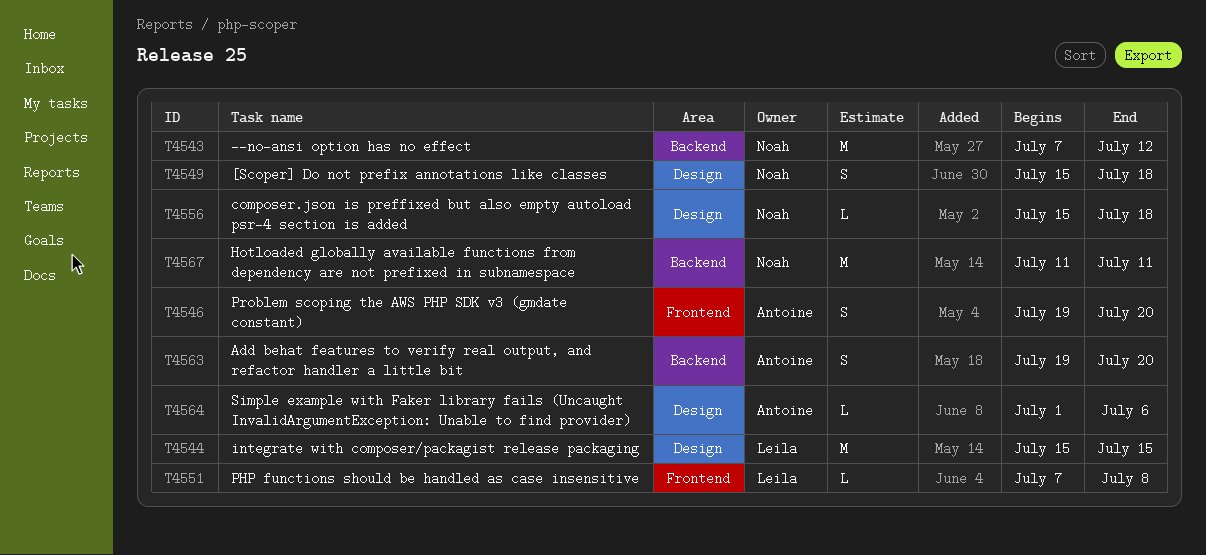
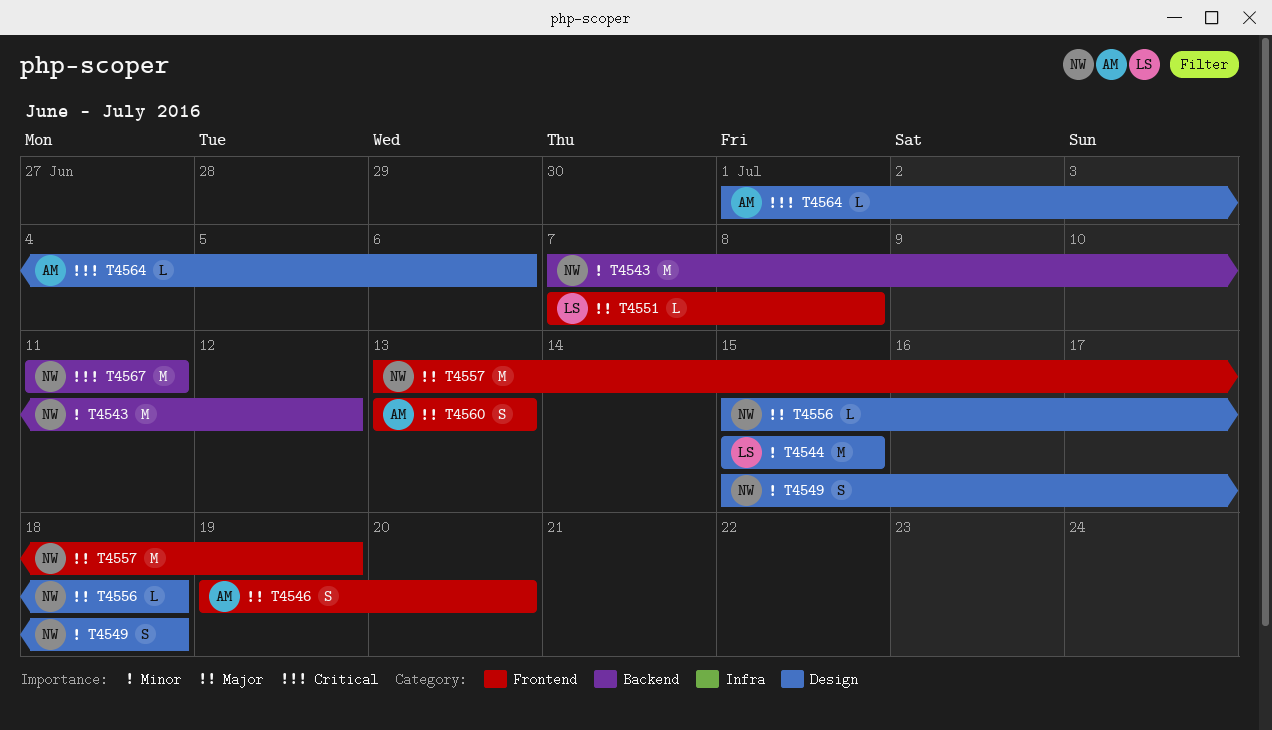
T4557: none -> present
T4560: none -> present
T4563: present -> none

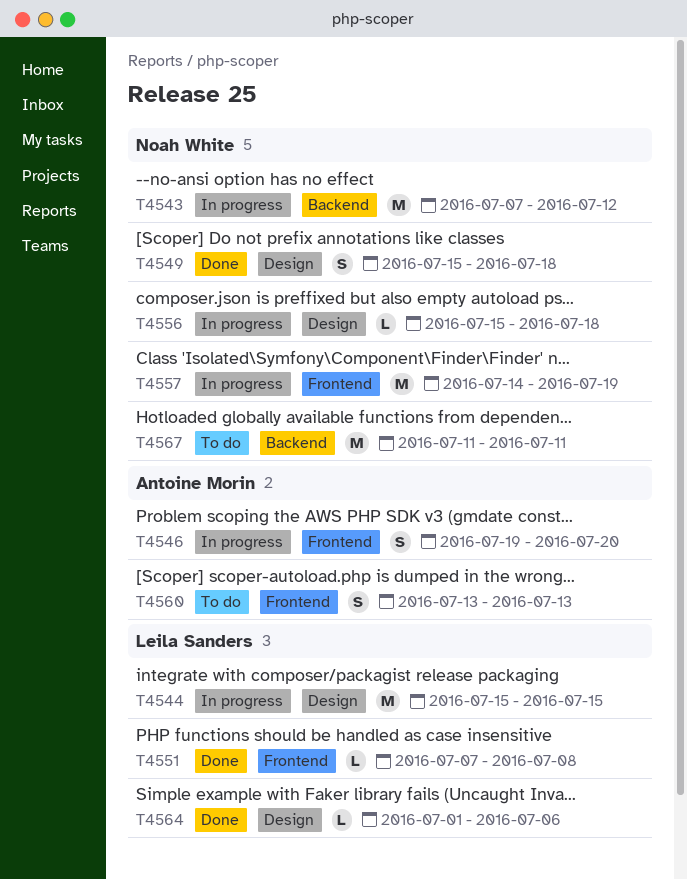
T4557, start: Jul 13 -> Jul 14
T4564, owner: Antoine Morin -> Leila Sanders

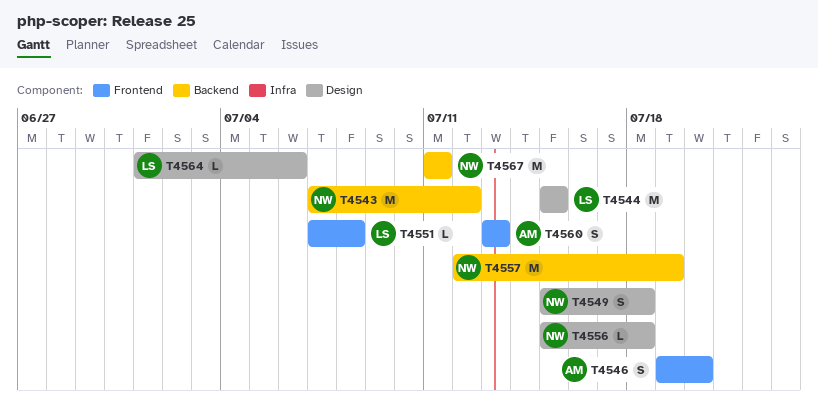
T4557, label: Frontend -> Backend
T4557, start: Jul 14 -> Jul 12

